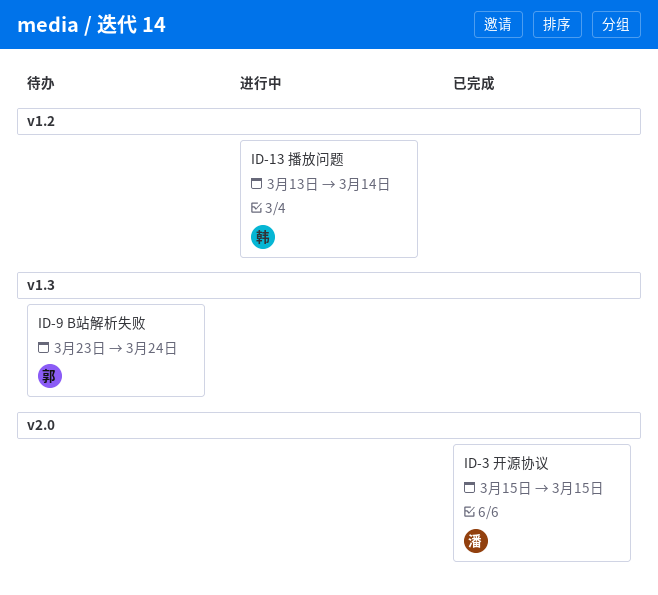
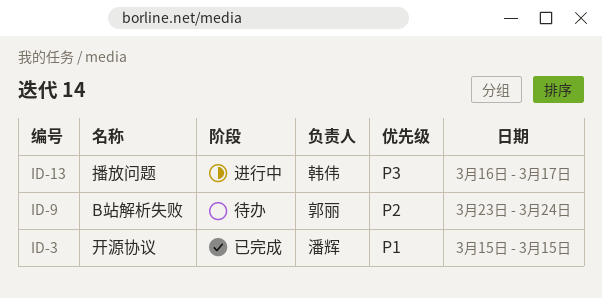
ID-13, start: Mar 13 -> Mar 16
ID-13, due: Mar 14 -> Mar 17

